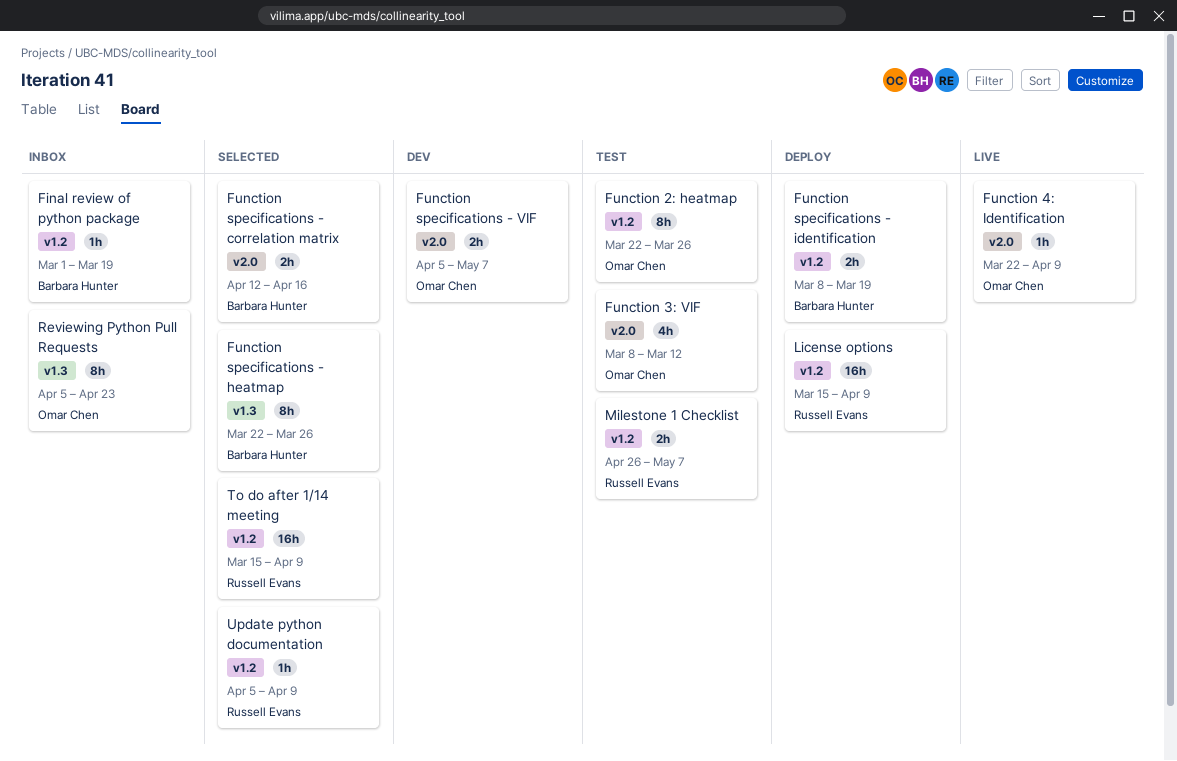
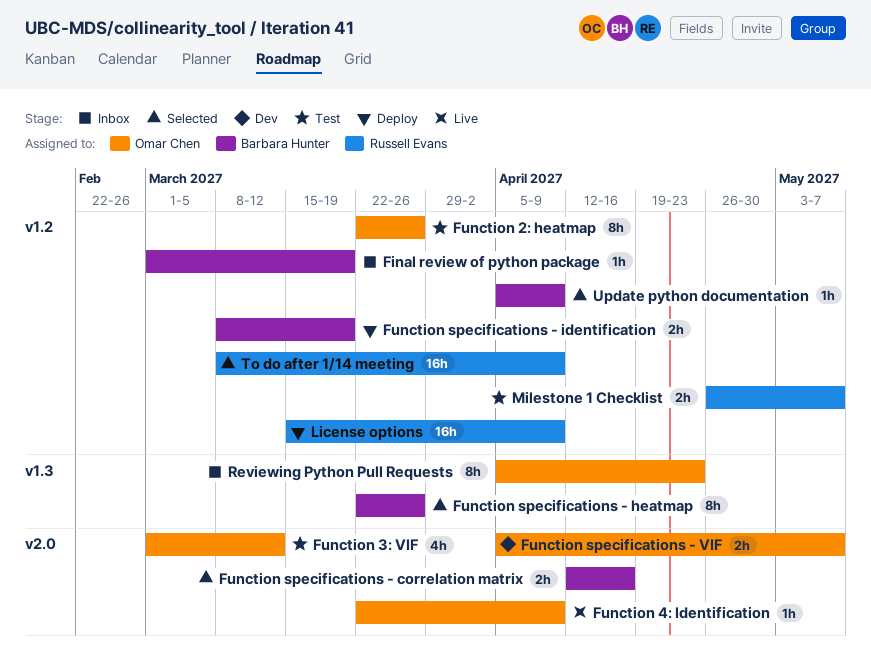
Function 3: VIF, start: Mar 8 -> Mar 1
To do after 1/14 meeting, start: Mar 15 -> Mar 8
Update python documentation, owner: Russell Evans -> Barbara Hunter

